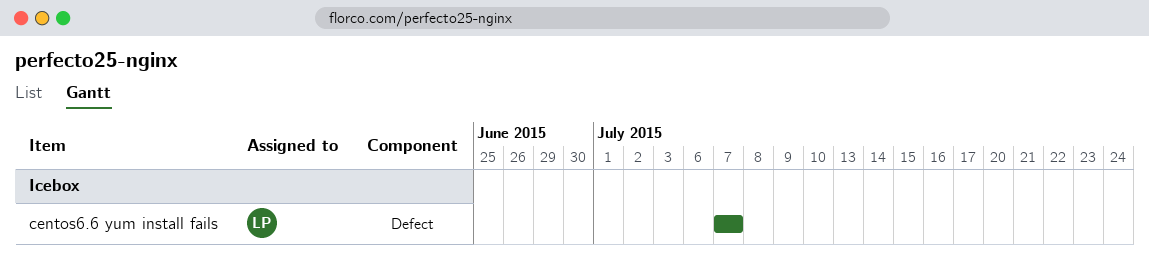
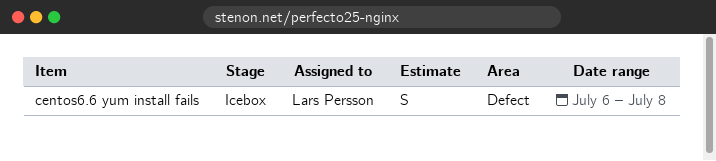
centos6.6 yum install fails, start: Jul 7 -> Jul 6
centos6.6 yum install fails, due: Jul 7 -> Jul 8

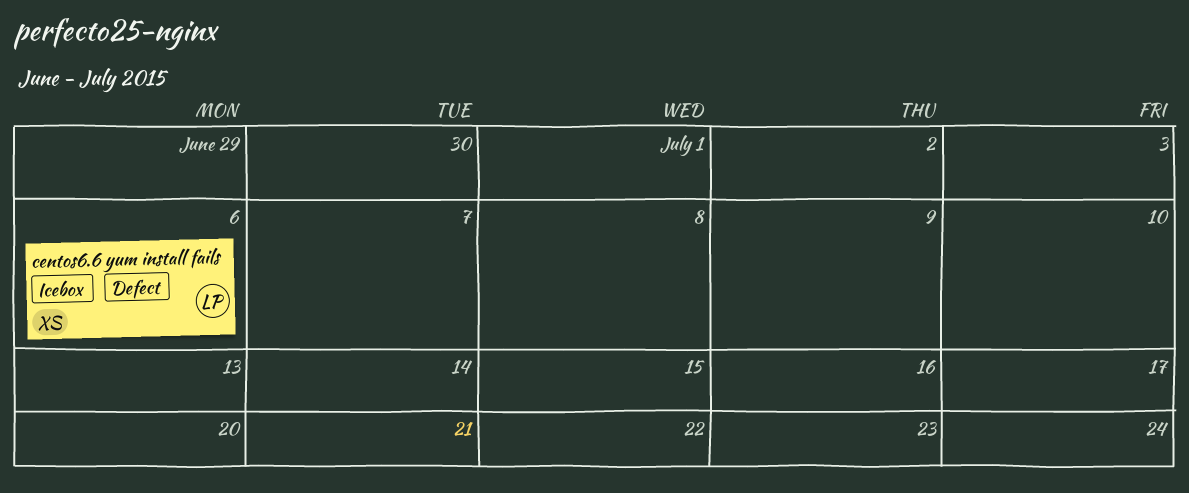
centos6.6 yum install fails, estimate: S -> XS
centos6.6 yum install fails, due: Jul 8 -> Jul 6

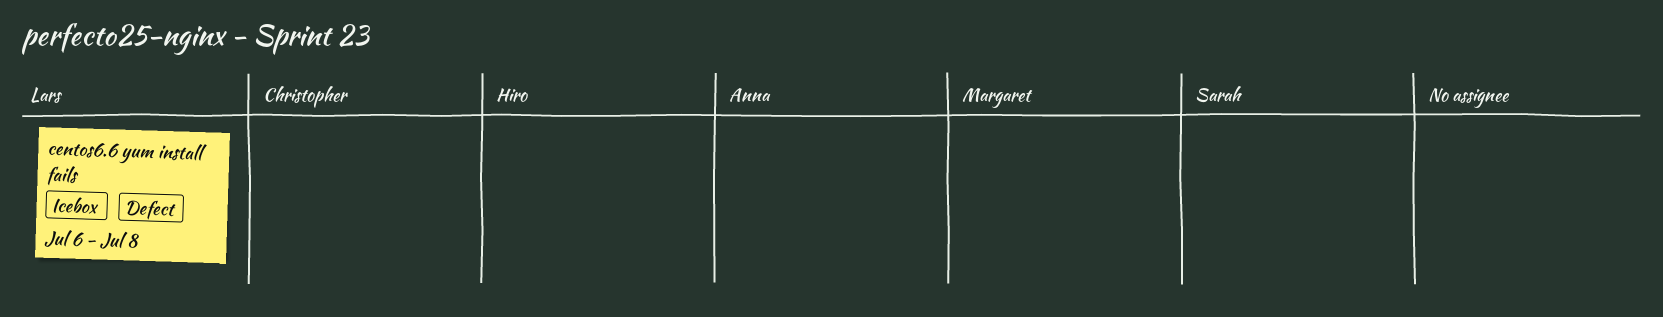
centos6.6 yum install fails, due: Jul 6 -> Jul 8

